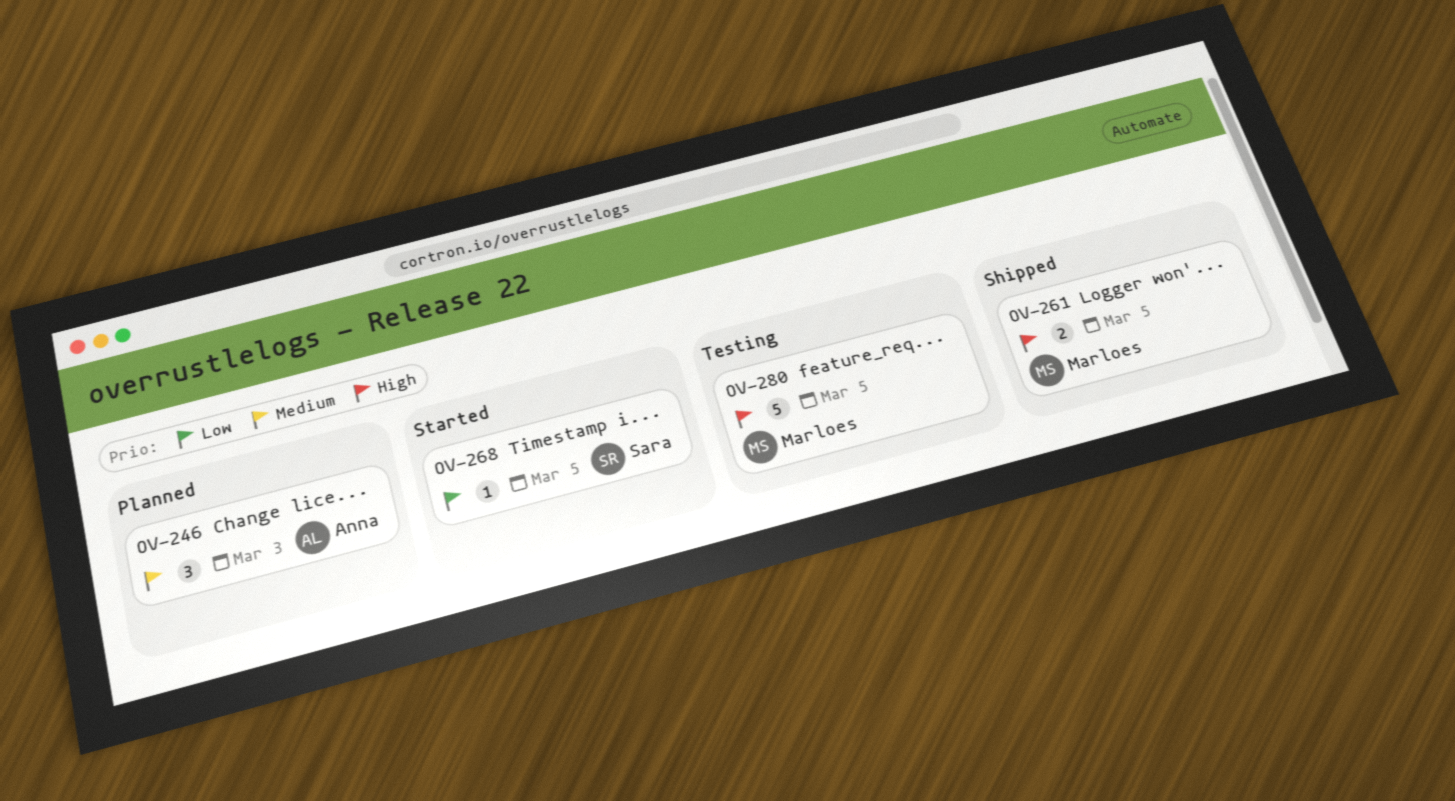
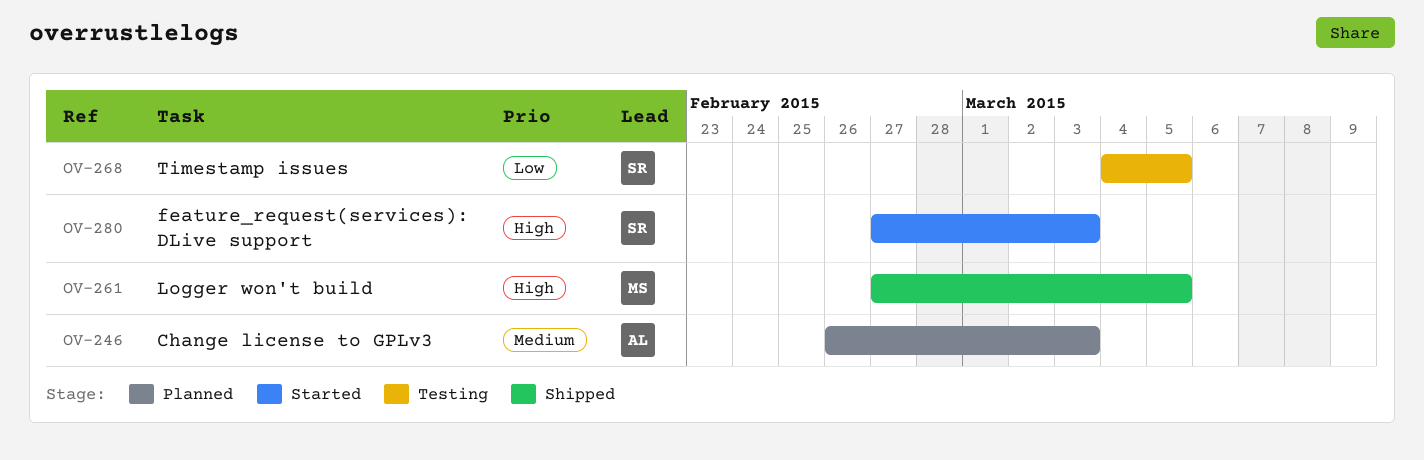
OV-268, status: Started -> Testing
OV-280, status: Testing -> Started
OV-280, owner: Marloes -> Sara
OV-280, due: Mar 5 -> Mar 3

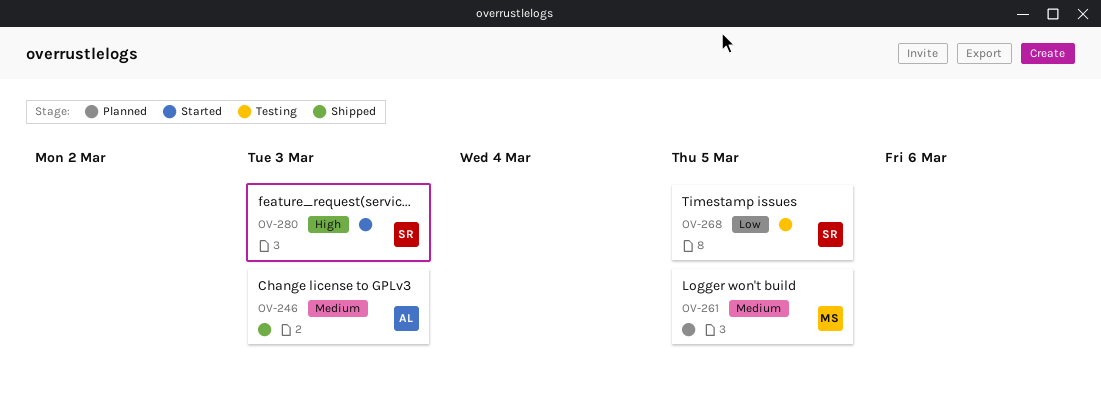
OV-246, status: Planned -> Shipped
OV-261, status: Shipped -> Planned
OV-261, priority: High -> Medium

